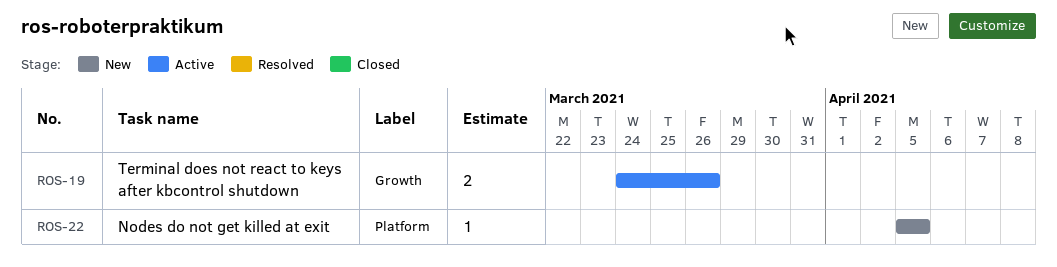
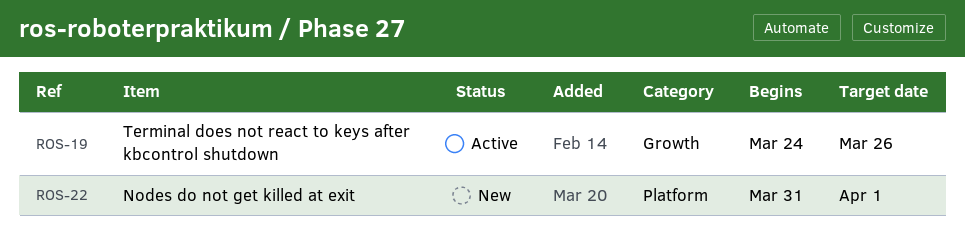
ROS-22, start: Apr 5 -> Mar 31
ROS-22, due: Apr 5 -> Apr 1

